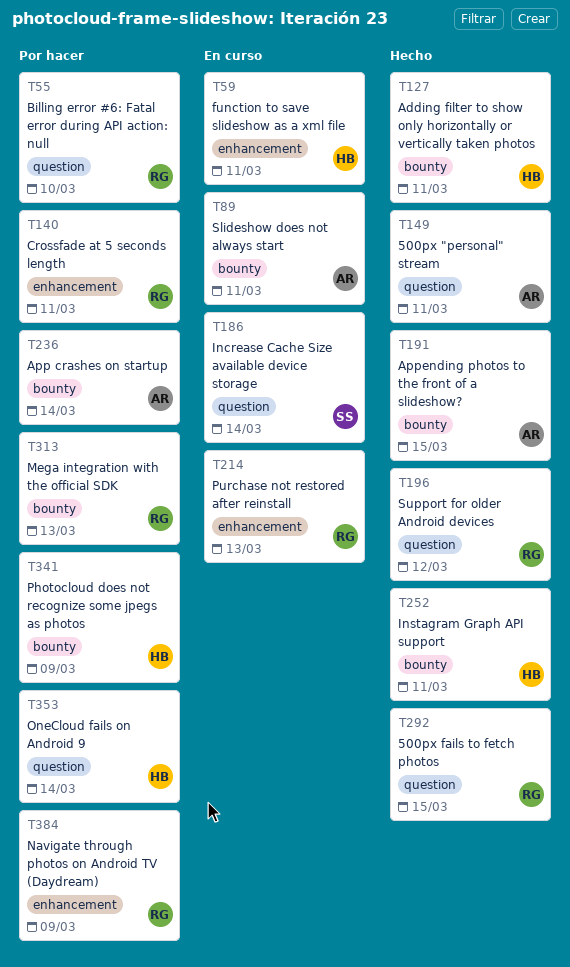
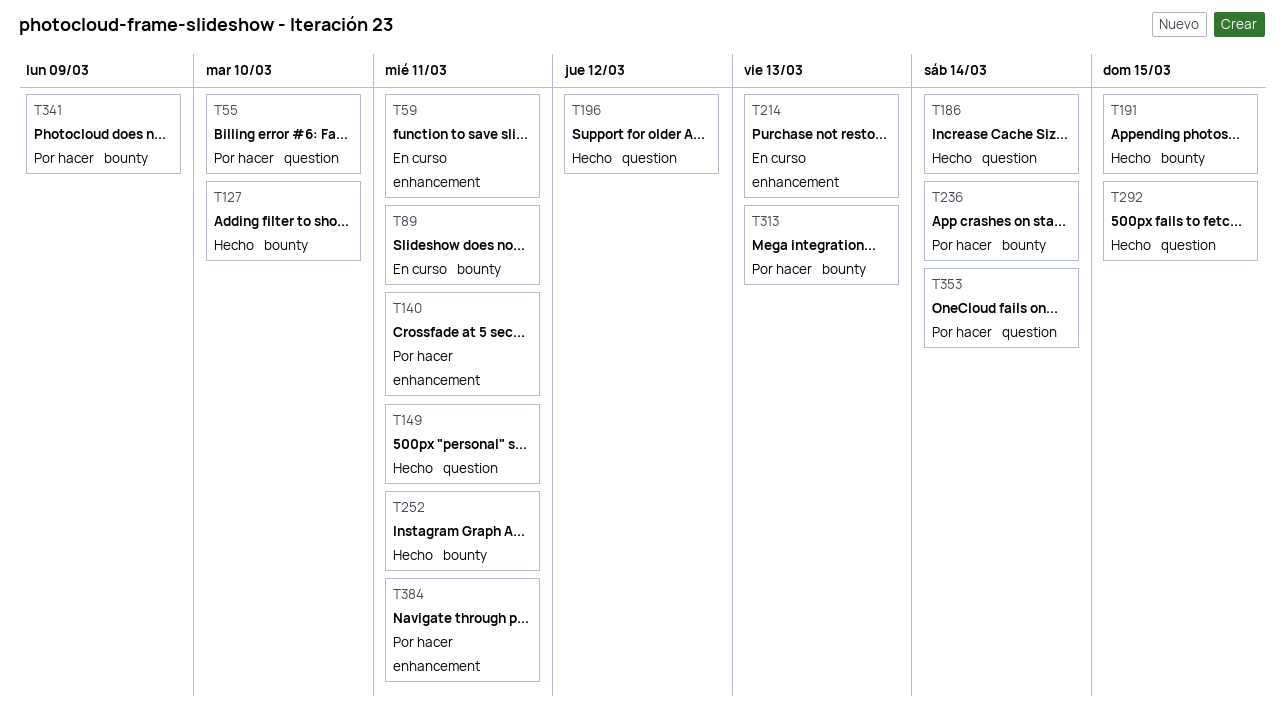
T127, due: Mar 11 -> Mar 10
T186, status: En curso -> Hecho
T384, due: Mar 9 -> Mar 11

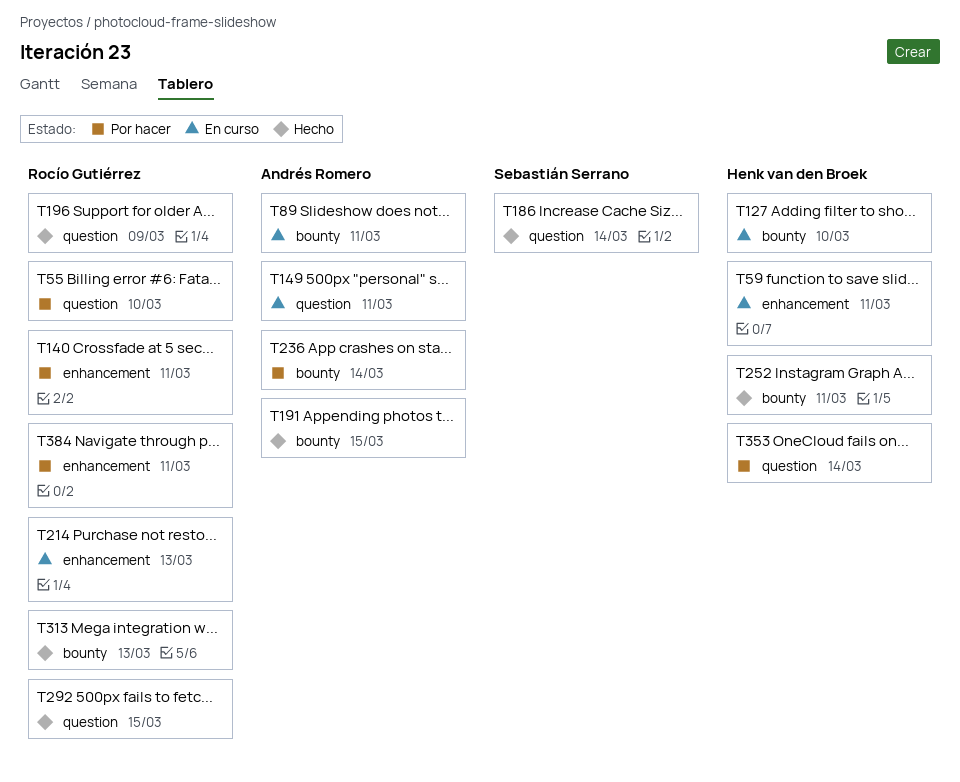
T127, status: Hecho -> En curso
T149, status: Hecho -> En curso
T196, due: Mar 12 -> Mar 9
T313, status: Por hacer -> Hecho
T341: present -> none

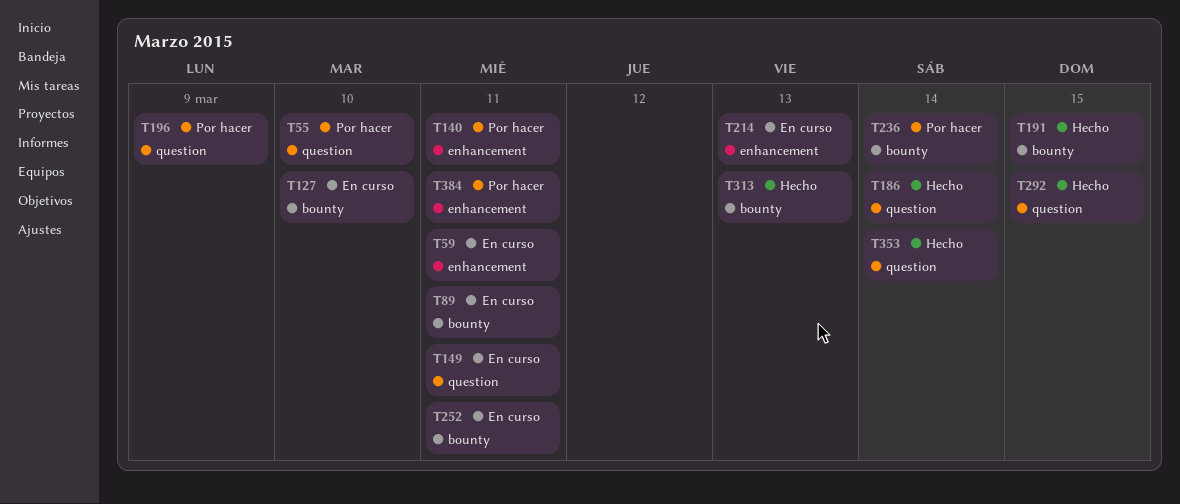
T196, status: Hecho -> Por hacer
T252, status: Hecho -> En curso
T353, status: Por hacer -> Hecho

